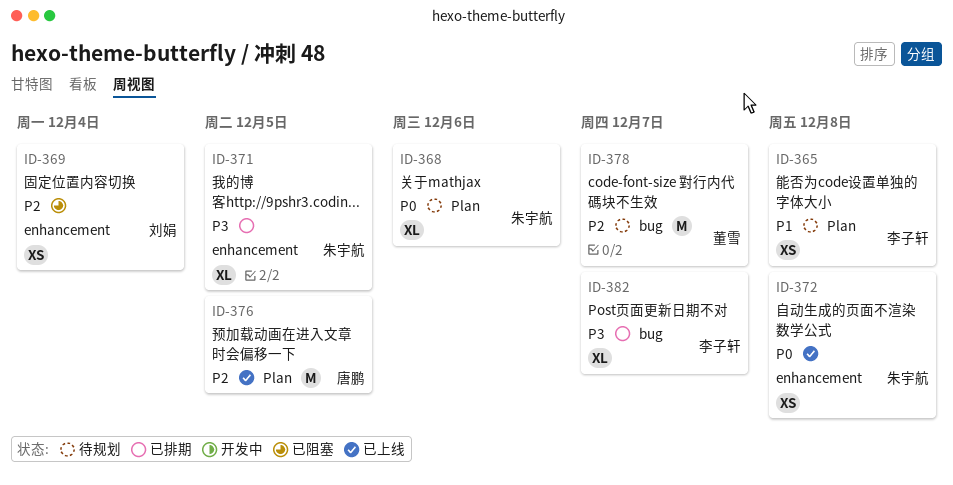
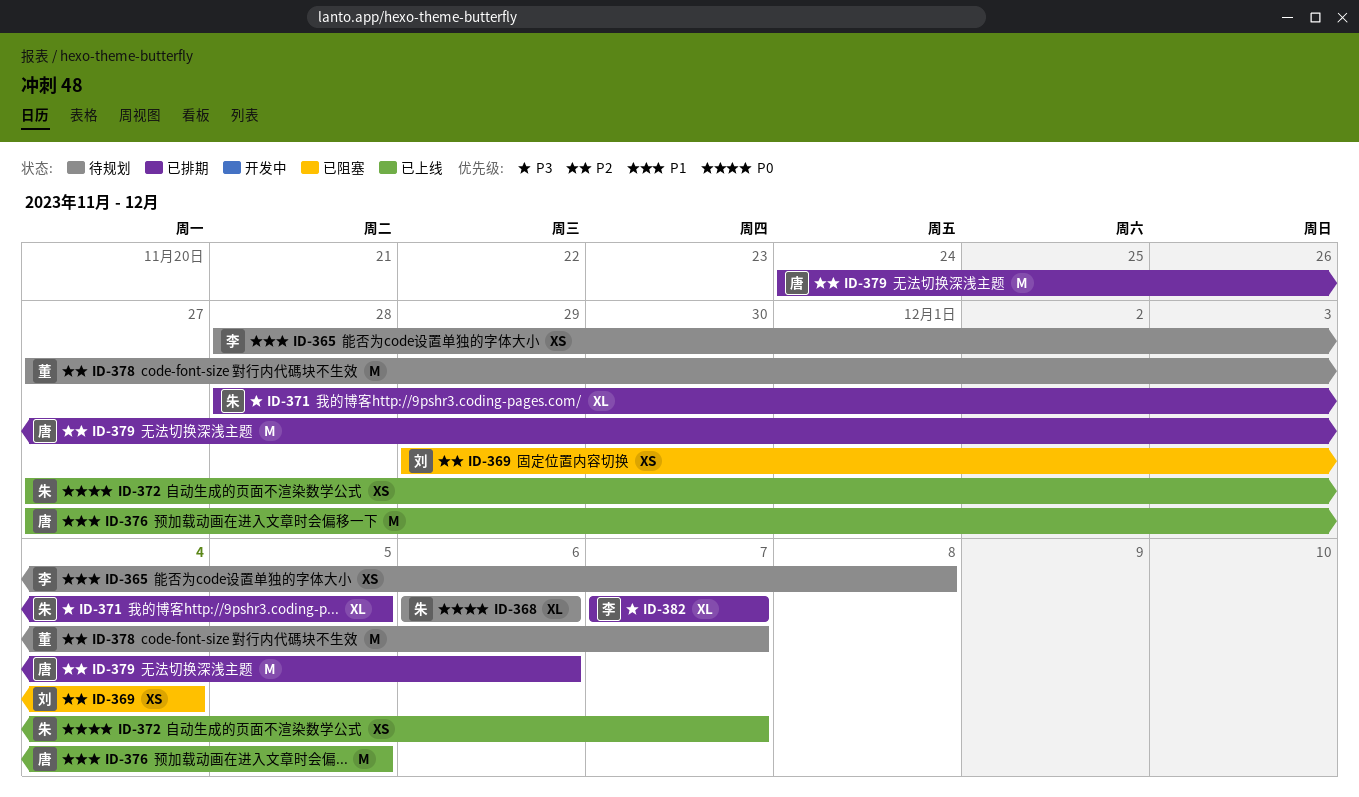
ID-372, due: Dec 8 -> Dec 7
ID-376, priority: P2 -> P1
ID-379: none -> present

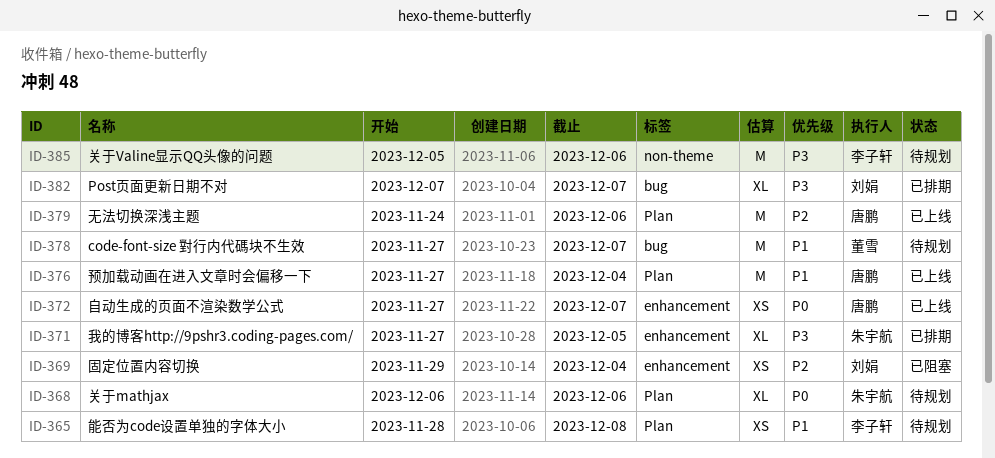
ID-371, start: Nov 28 -> Nov 27
ID-372, owner: 朱宇航 -> 唐鹏
ID-376, due: Dec 5 -> Dec 4
ID-378, priority: P2 -> P1
ID-379, status: 已排期 -> 已上线
ID-382, owner: 李子轩 -> 刘娟
ID-385: none -> present

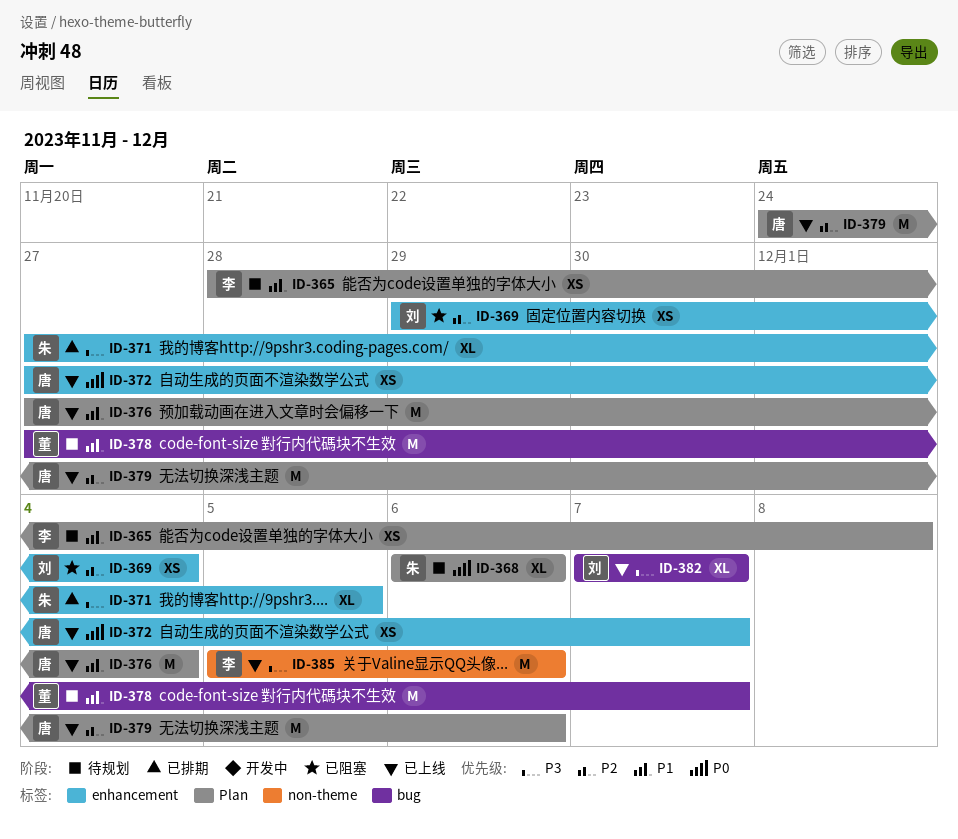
ID-382, status: 已排期 -> 已上线
ID-385, status: 待规划 -> 已上线

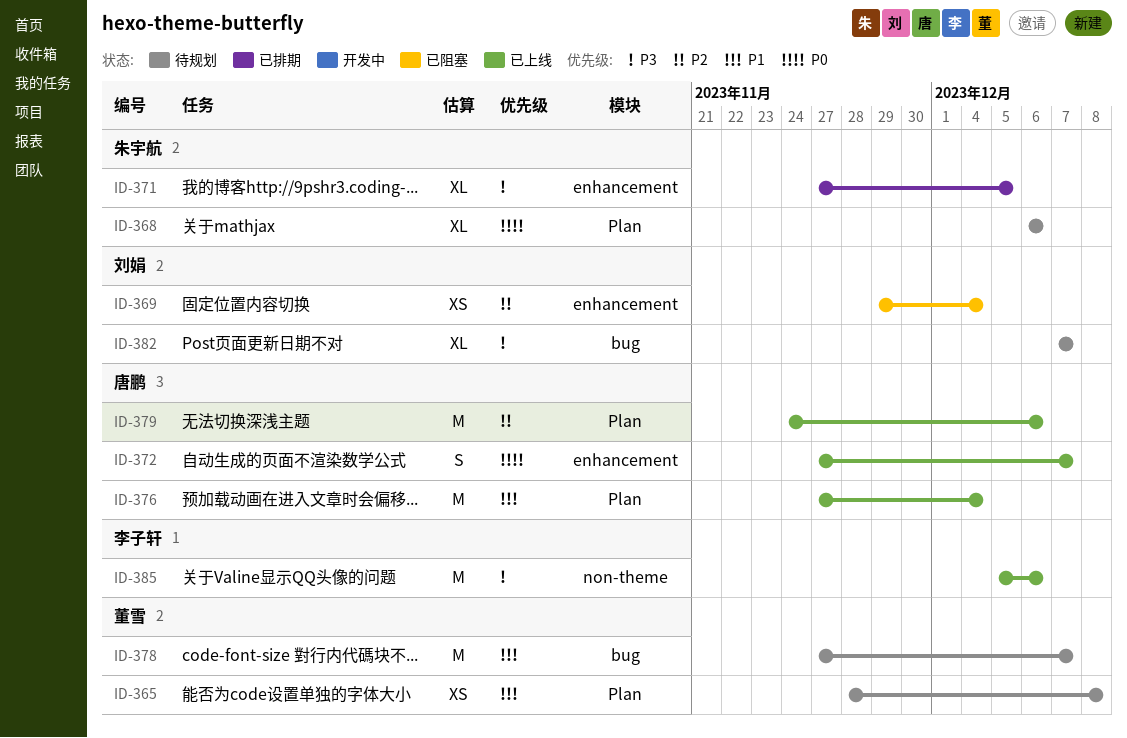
ID-365, owner: 李子轩 -> 董雪
ID-372, estimate: XS -> S
ID-382, status: 已上线 -> 待规划

